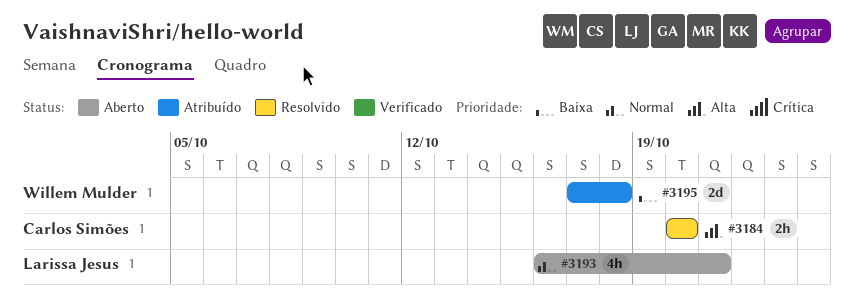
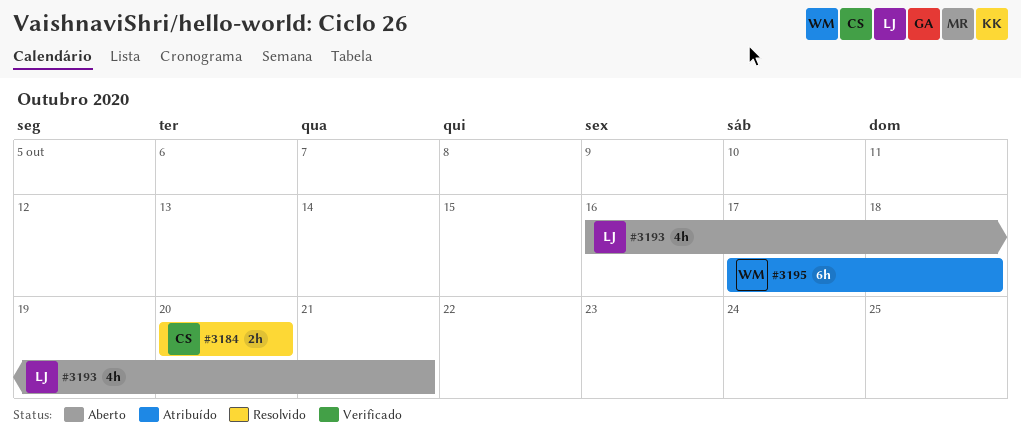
#3195, estimate: 2d -> 6h

